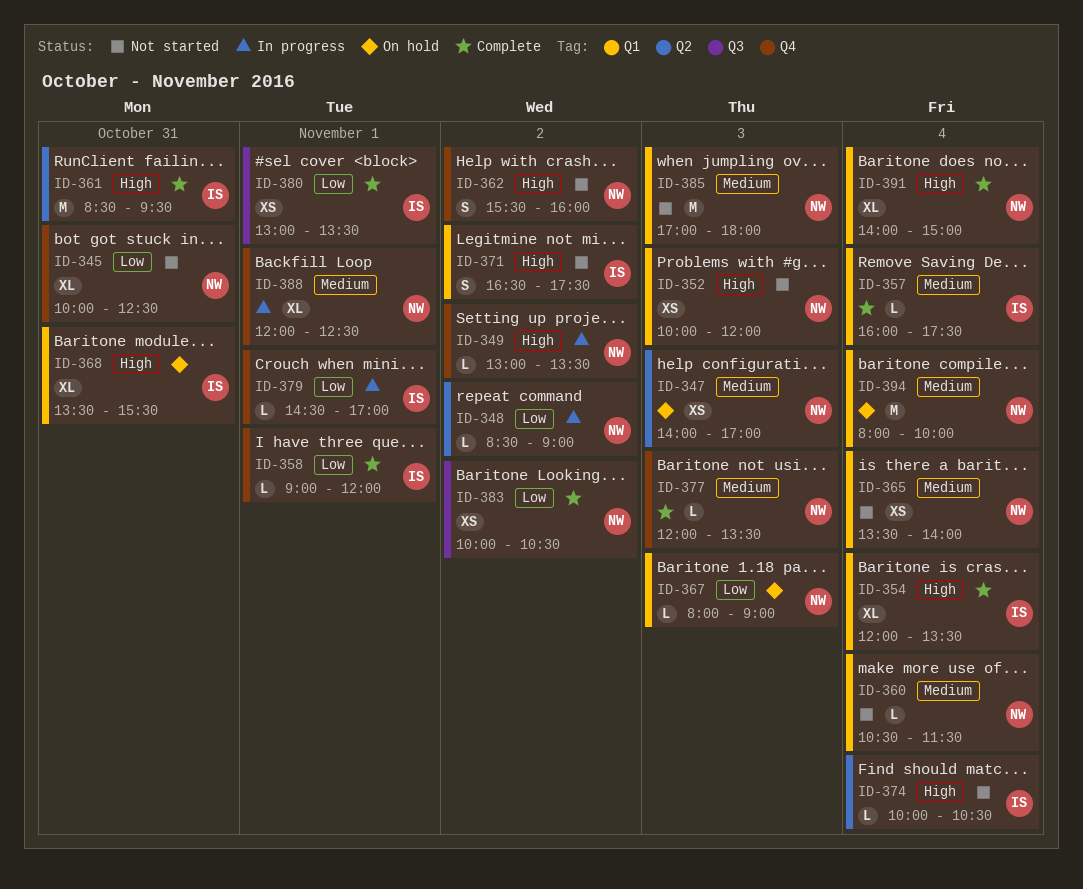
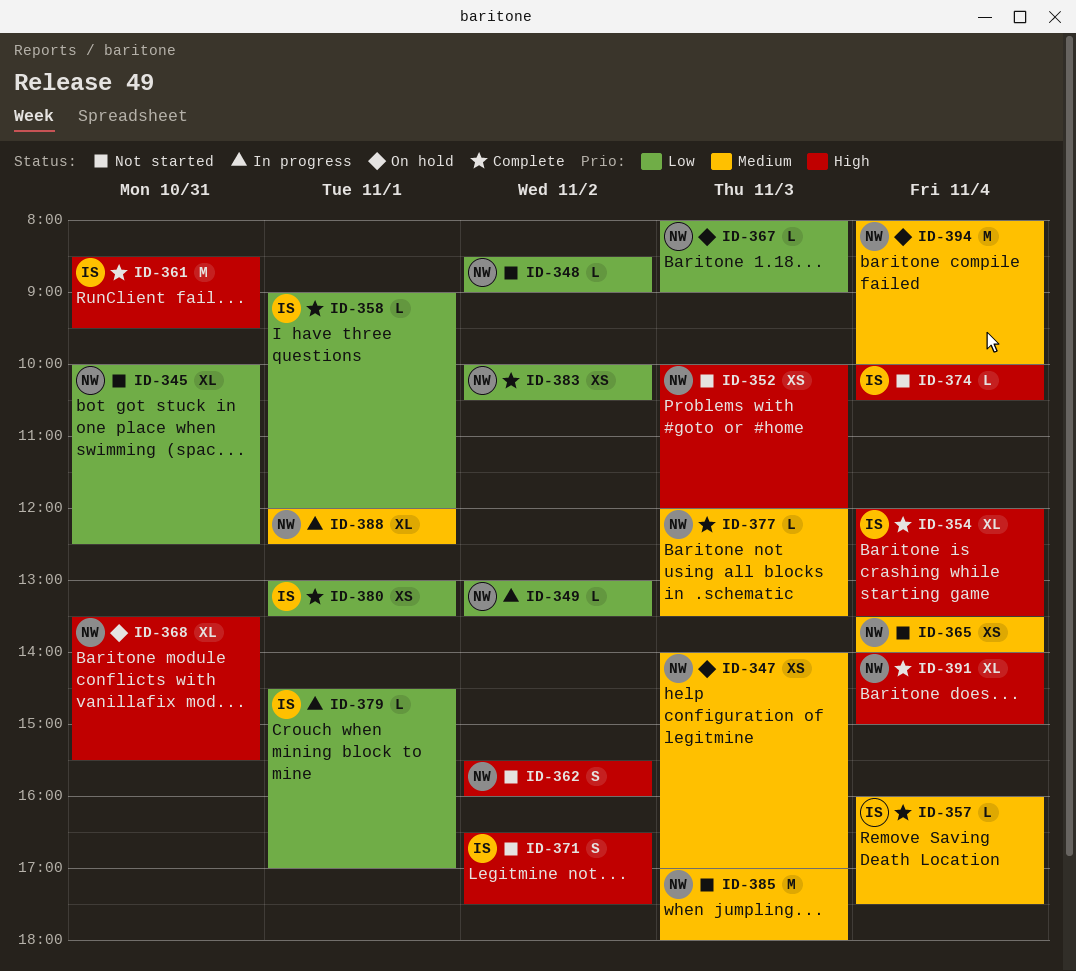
ID-348, status: In progress -> Not started
ID-349, priority: High -> Low
ID-360: present -> none
ID-368, owner: IS -> NW

